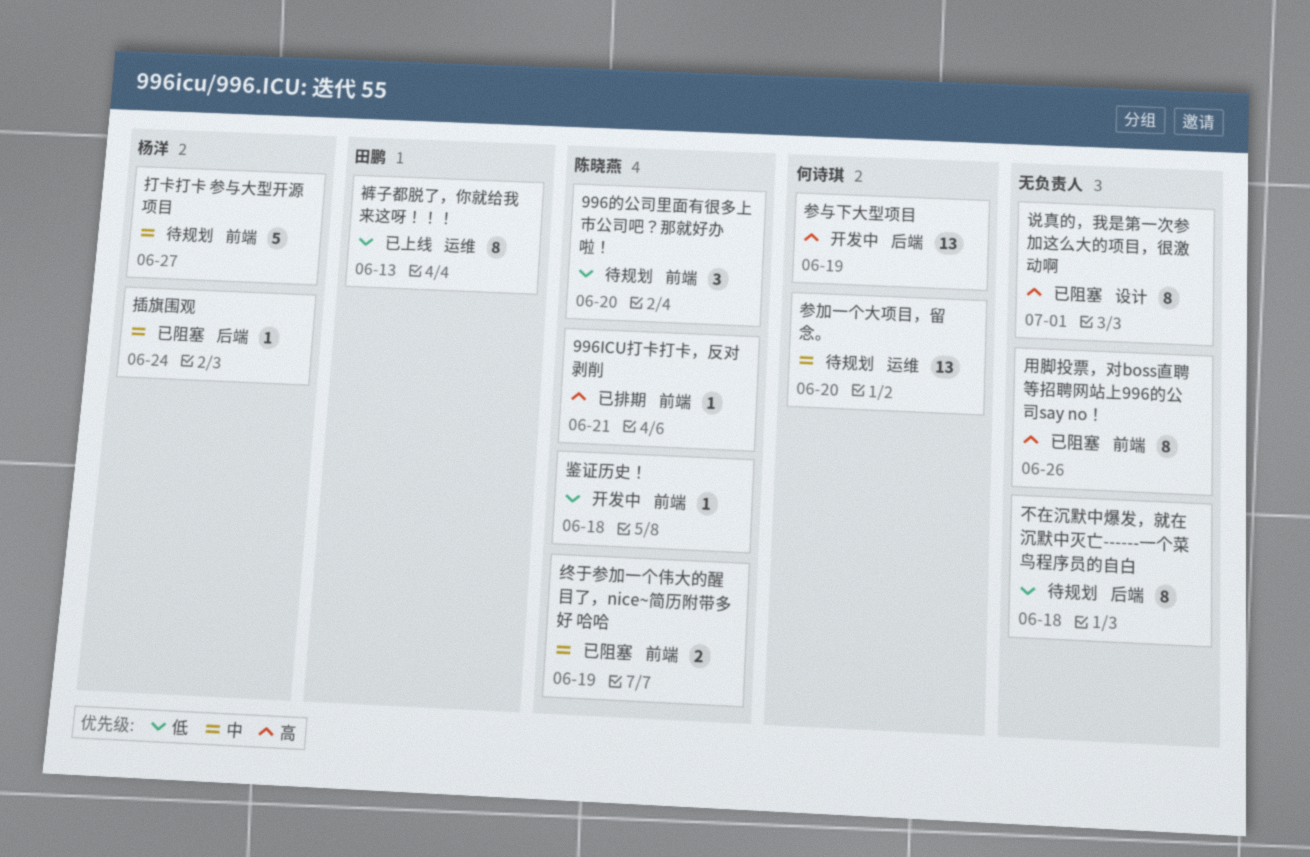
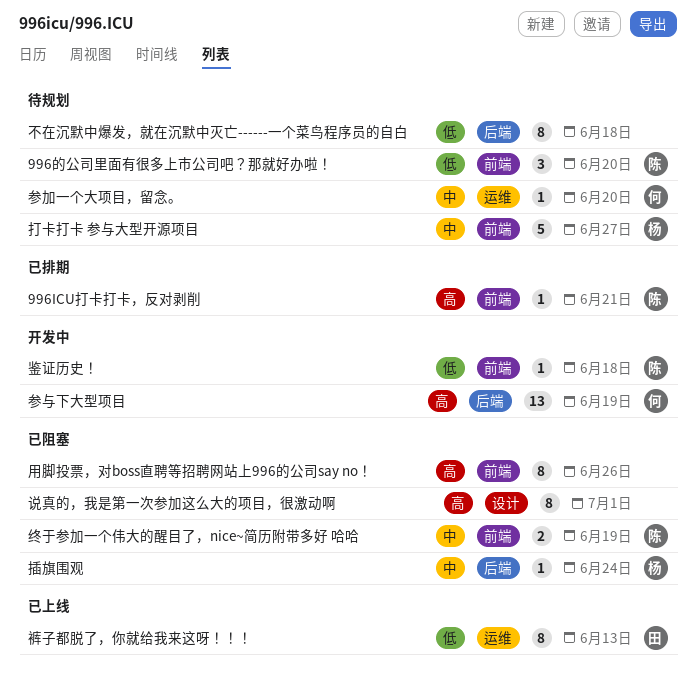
参加一个大项目，留念。, estimate: 13 -> 1

